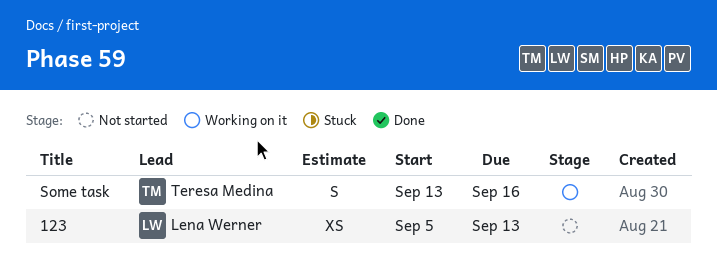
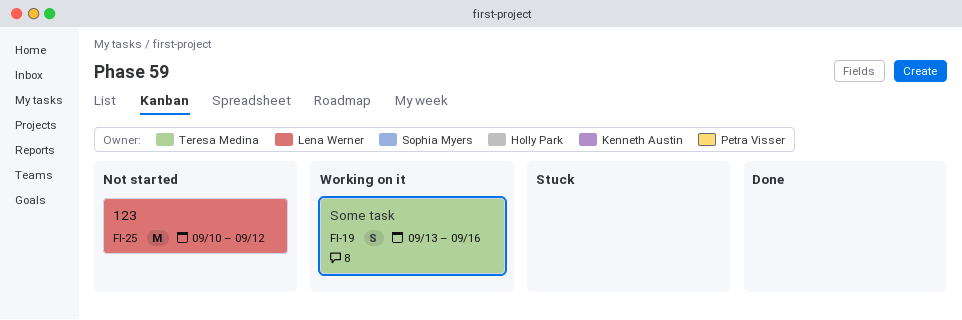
123, estimate: XS -> M
123, start: Sep 5 -> Sep 10
123, due: Sep 13 -> Sep 12

